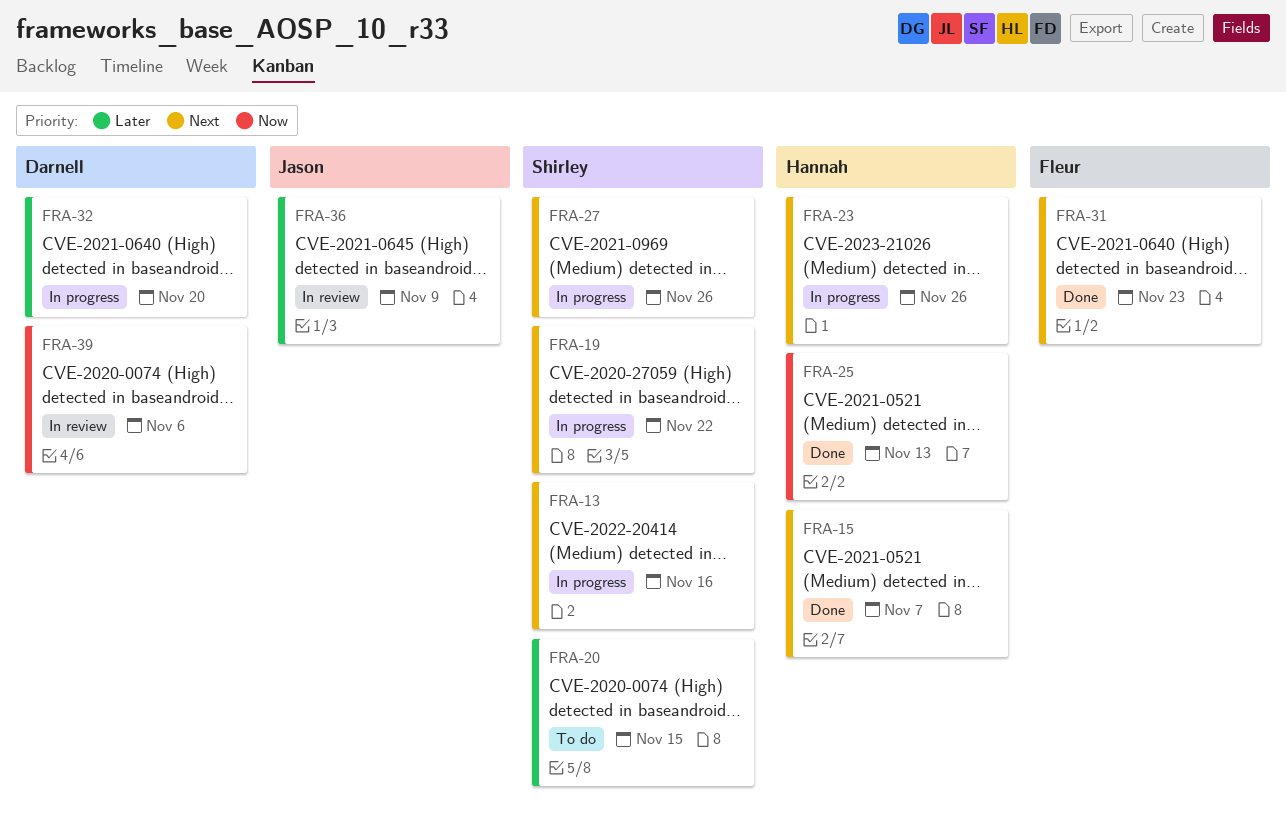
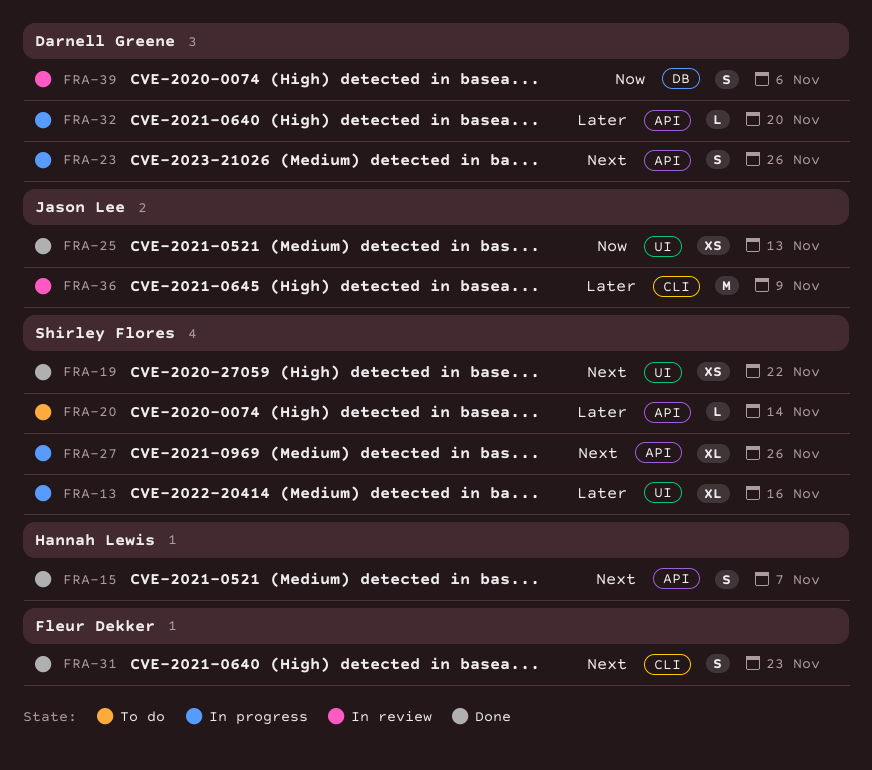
FRA-13, priority: Next -> Later
FRA-19, status: In progress -> Done
FRA-20, due: Nov 15 -> Nov 14
FRA-23, owner: Hannah Lewis -> Darnell Greene
FRA-25, owner: Hannah Lewis -> Jason Lee

